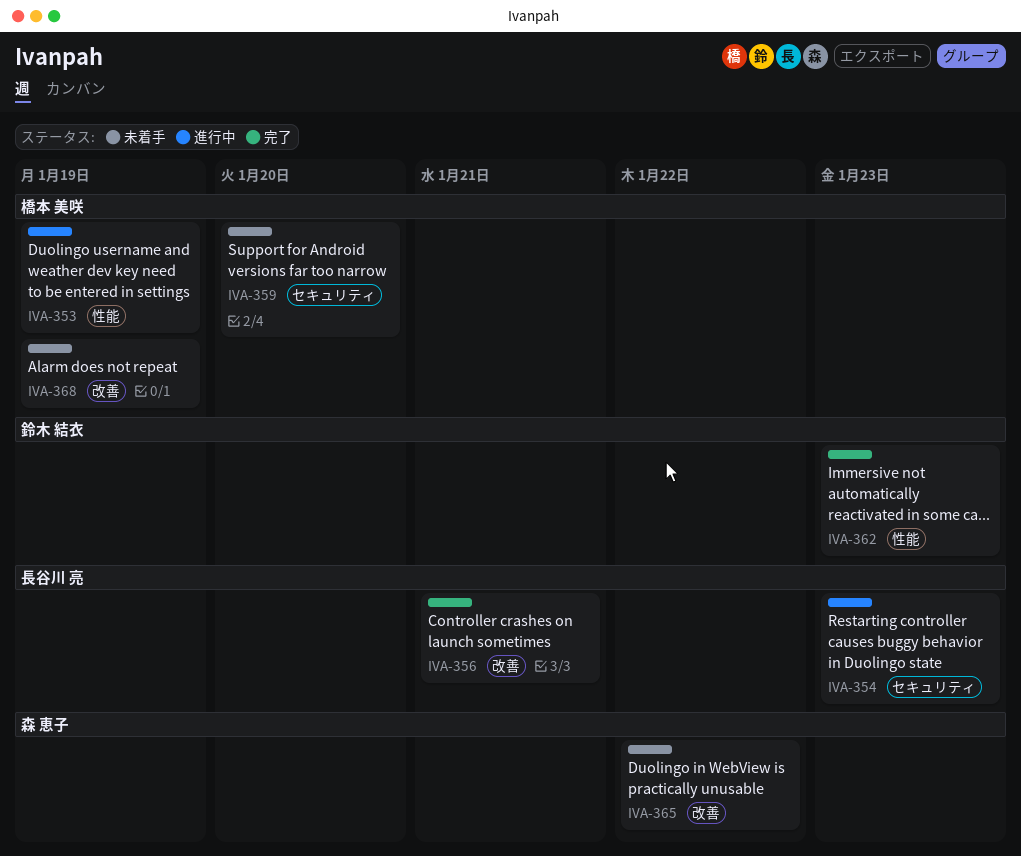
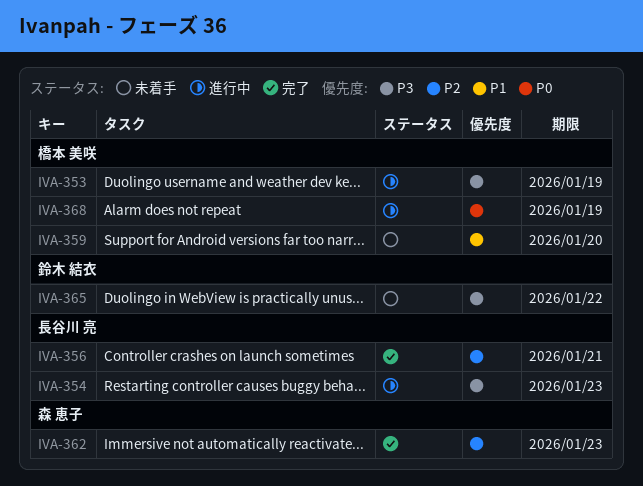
IVA-362, owner: 鈴木 結衣 -> 森 恵子
IVA-365, owner: 森 恵子 -> 鈴木 結衣
IVA-368, status: 未着手 -> 進行中

